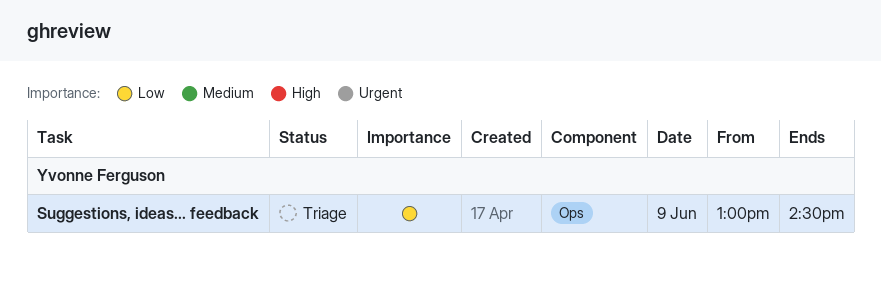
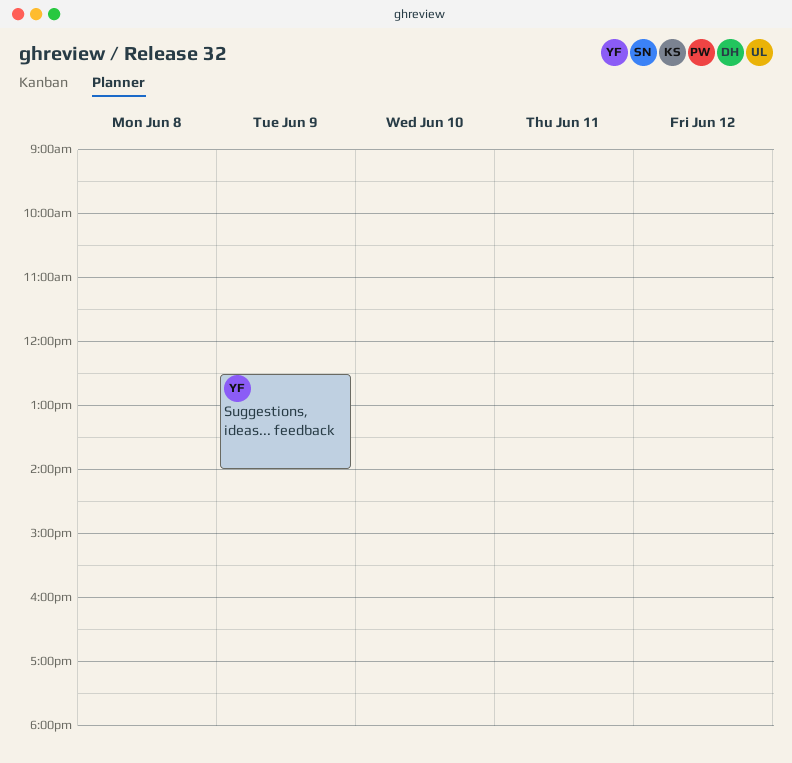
Suggestions, ideas... feedback, begins: 13:00 -> 12:30
Suggestions, ideas... feedback, ends: 14:30 -> 14:00

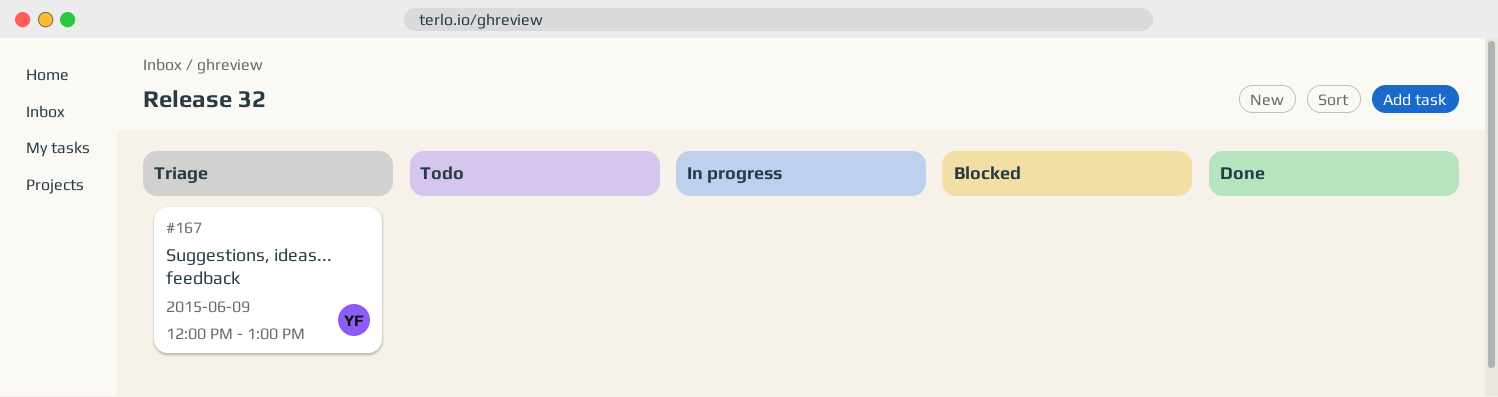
Suggestions, ideas... feedback, begins: 12:30 -> 12:00
Suggestions, ideas... feedback, ends: 14:00 -> 13:00

